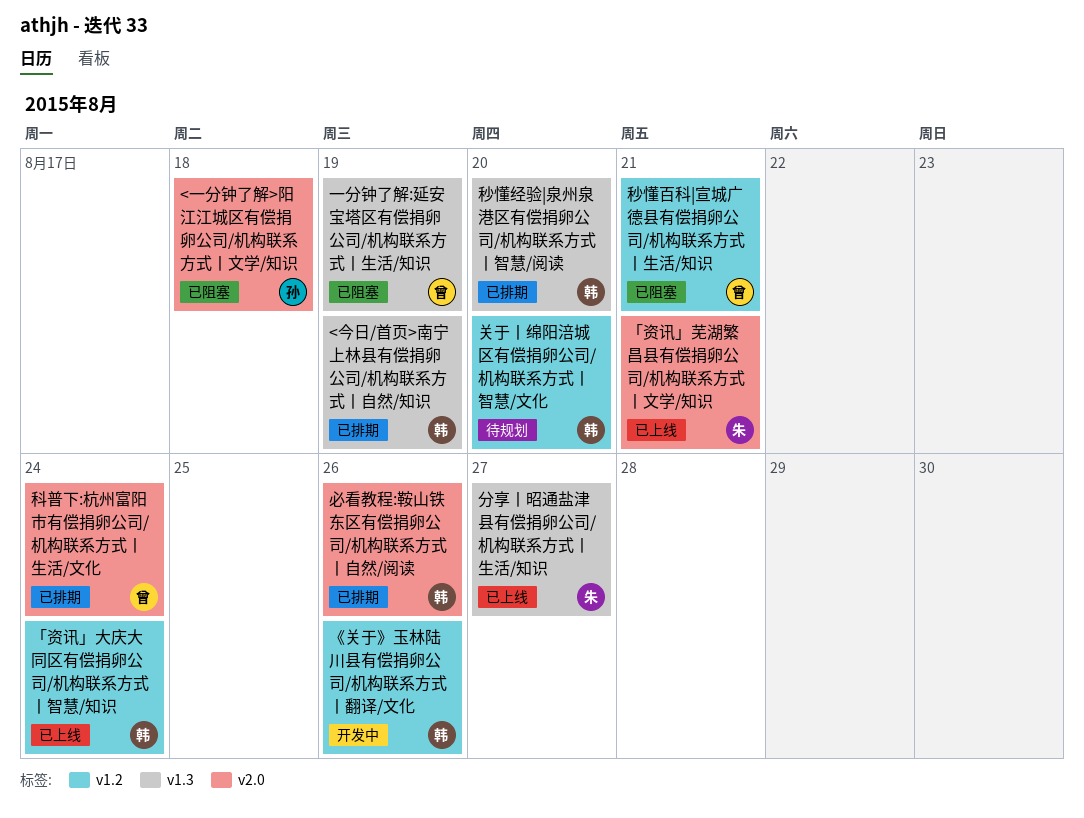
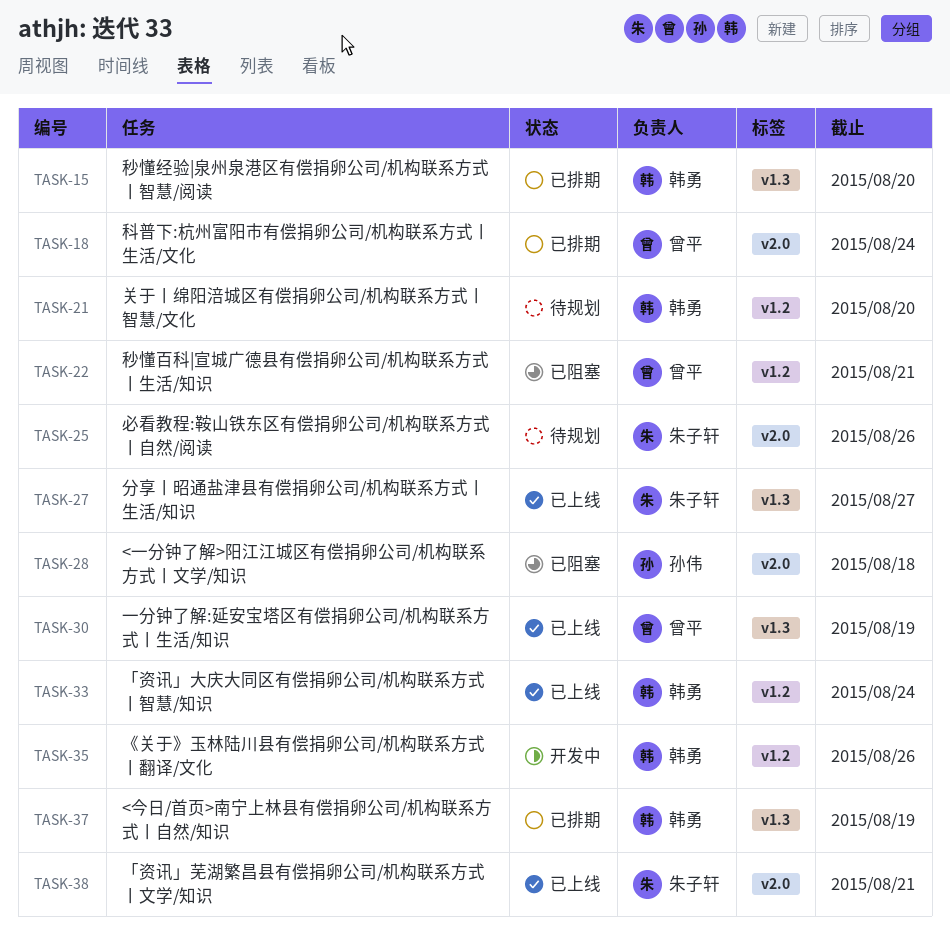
一分钟了解:延安宝塔区有偿捐卵公司/机构联系方式丨生活/知识, status: 已阻塞 -> 已上线
必看教程:鞍山铁东区有偿捐卵公司/机构联系方式丨自然/阅读, status: 已排期 -> 待规划
必看教程:鞍山铁东区有偿捐卵公司/机构联系方式丨自然/阅读, owner: 韩勇 -> 朱子轩

